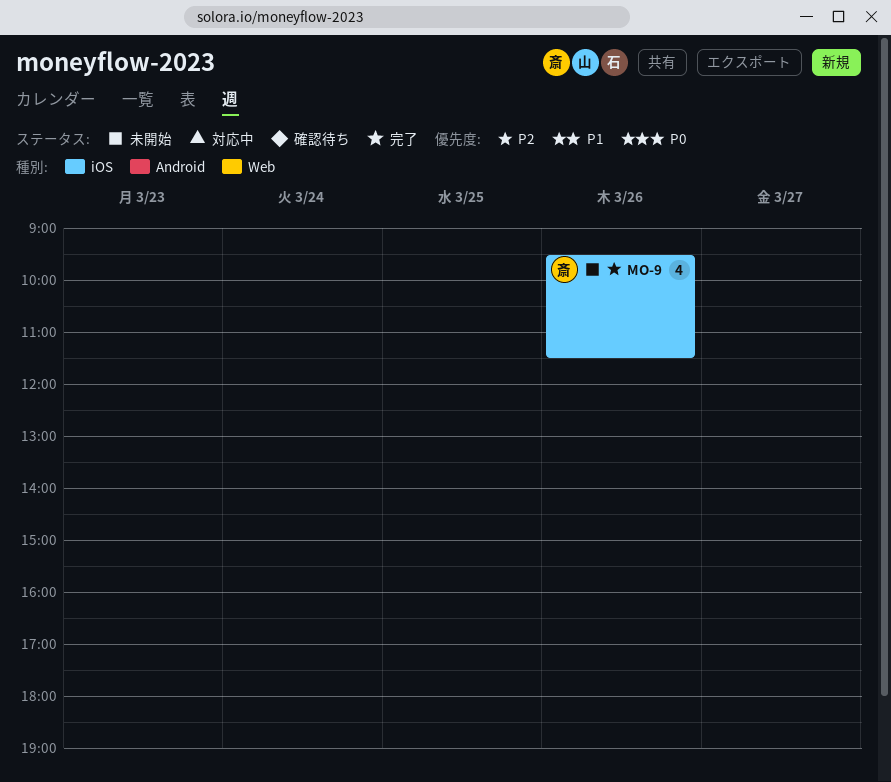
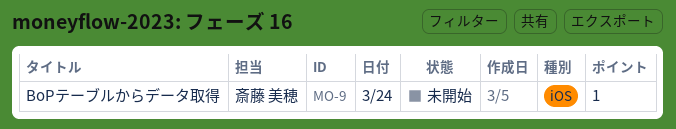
MO-9, estimate: 4 -> 1
MO-9, day: Mar 26 -> Mar 24

